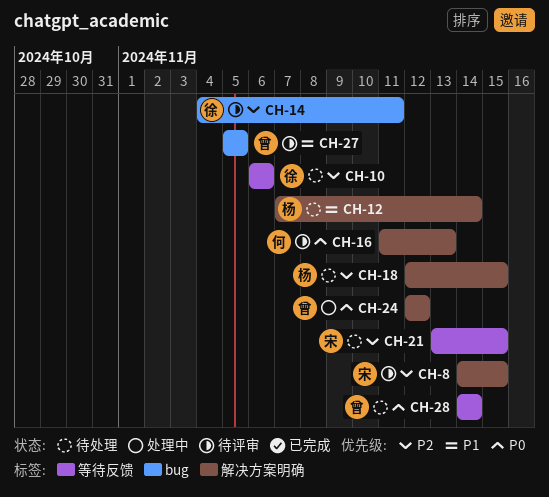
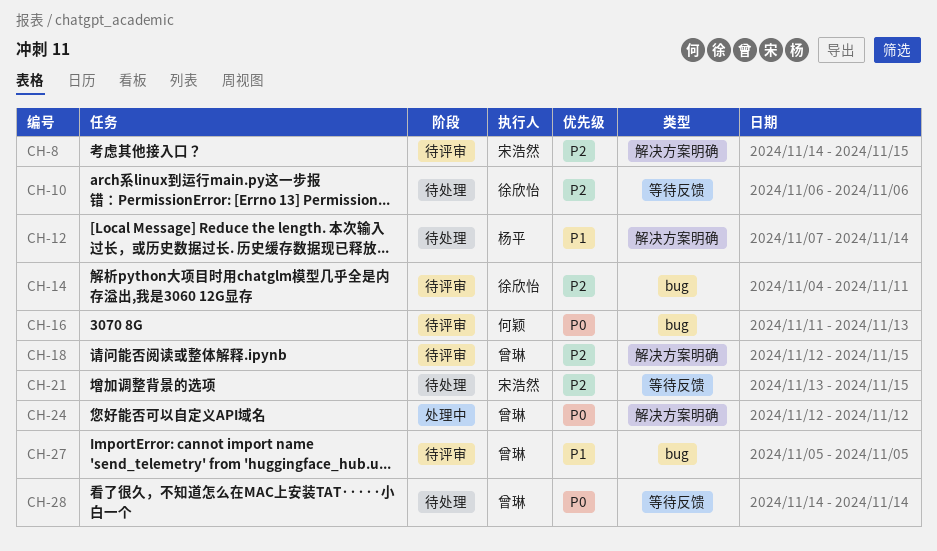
CH-16, label: 解决方案明确 -> bug
CH-18, status: 待处理 -> 待评审
CH-18, owner: 杨平 -> 曾琳

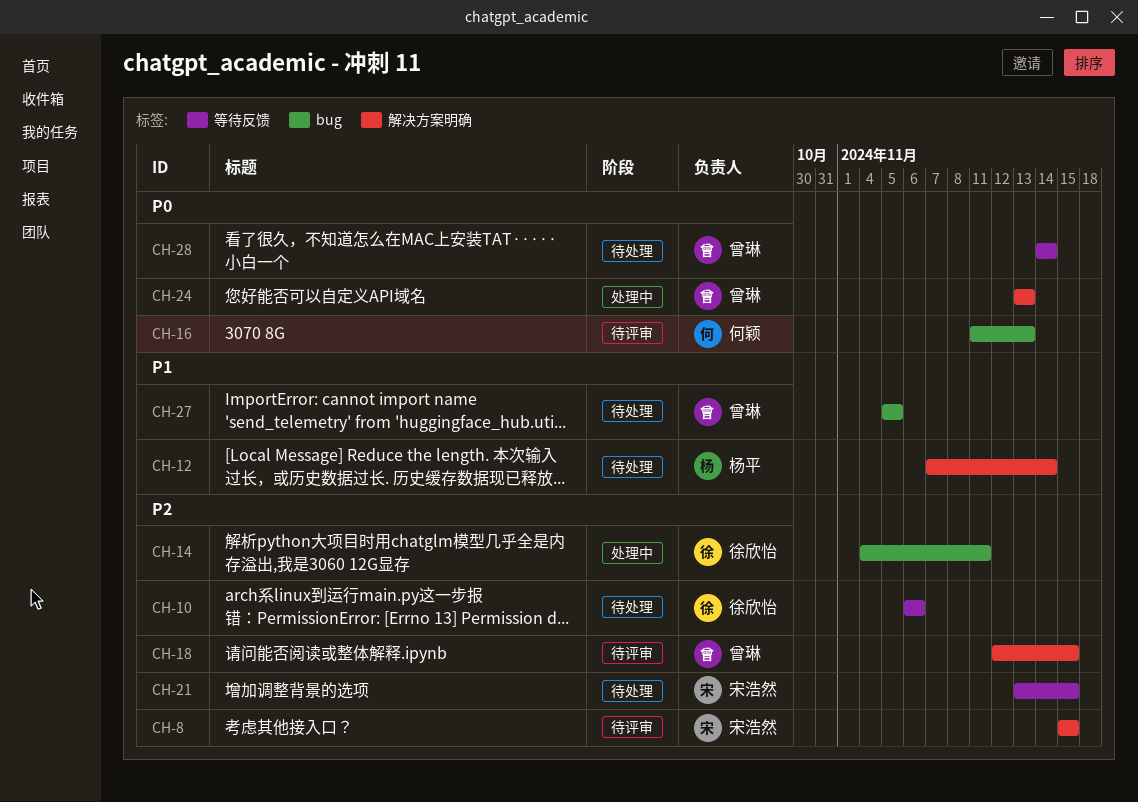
CH-8, start: Nov 14 -> Nov 15
CH-14, status: 待评审 -> 处理中
CH-24, start: Nov 12 -> Nov 13
CH-24, due: Nov 12 -> Nov 13
CH-27, status: 待评审 -> 待处理

